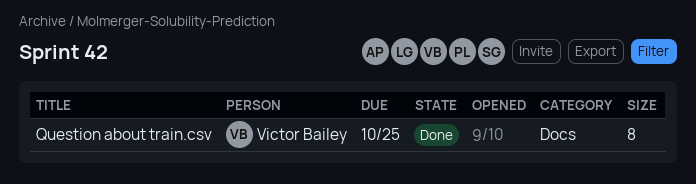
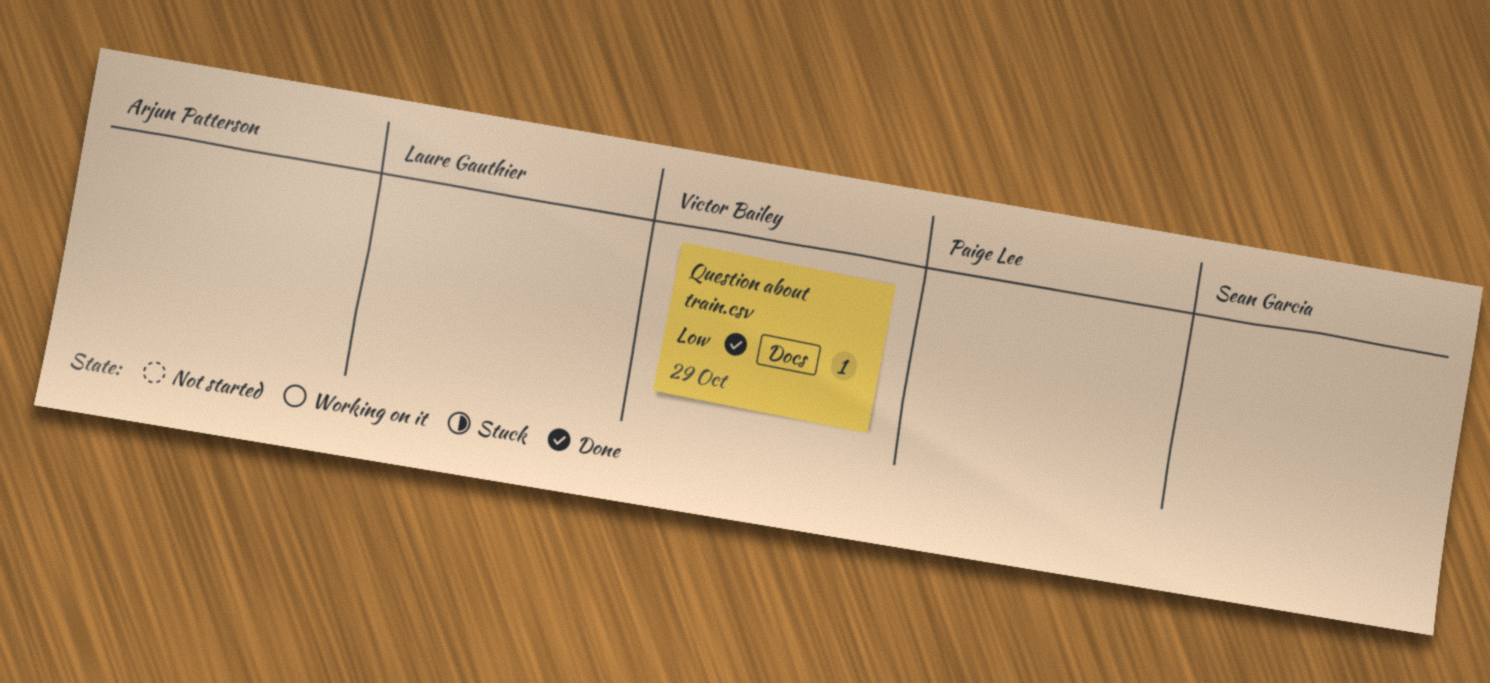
Question about train.csv, estimate: 8 -> 1
Question about train.csv, due: Oct 25 -> Oct 29

